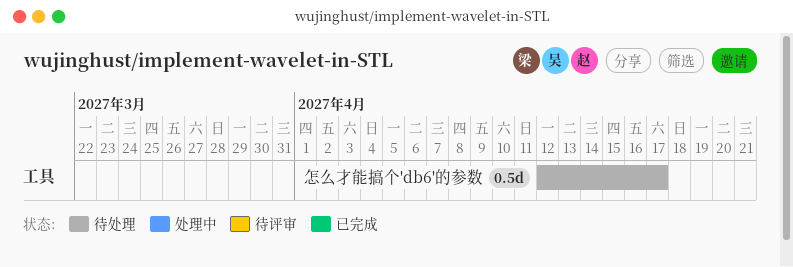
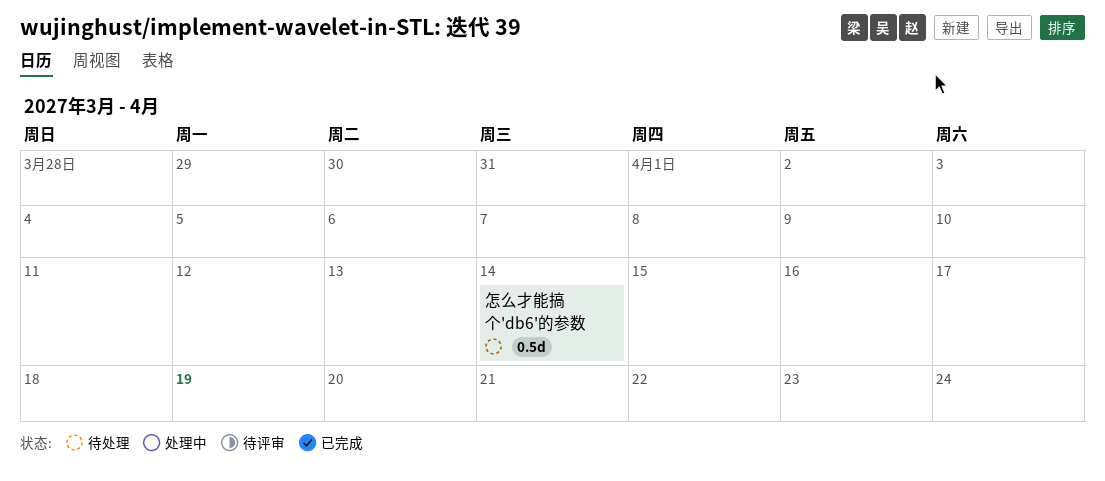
怎么才能搞个'db6'的参数, due: Apr 17 -> Apr 14

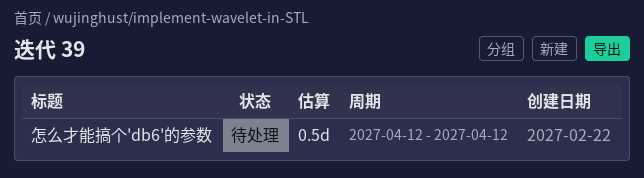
怎么才能搞个'db6'的参数, due: Apr 14 -> Apr 12

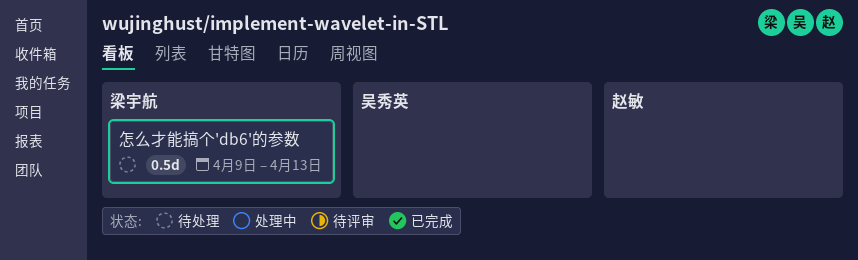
怎么才能搞个'db6'的参数, start: Apr 12 -> Apr 9
怎么才能搞个'db6'的参数, due: Apr 12 -> Apr 13

